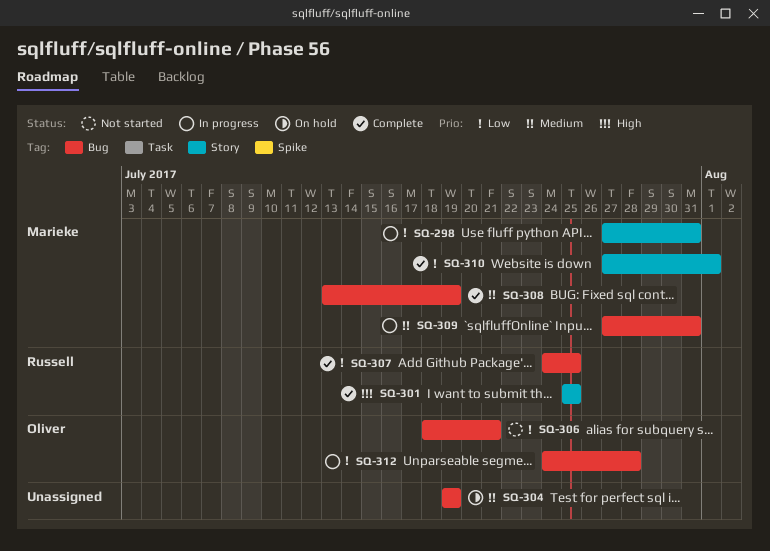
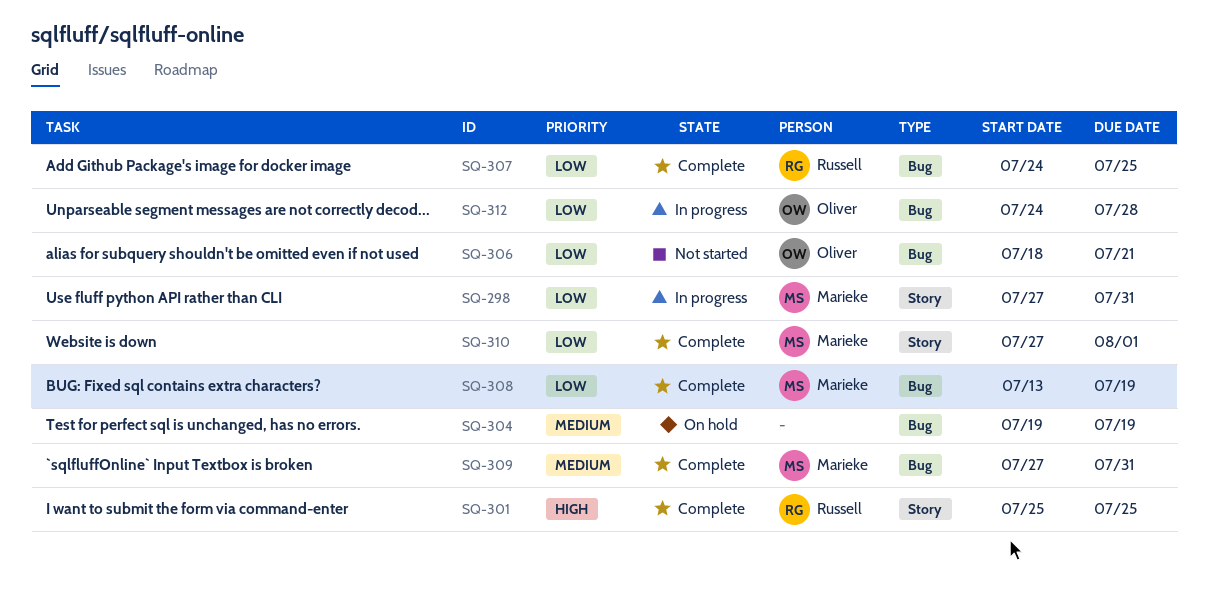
SQ-308, priority: Medium -> Low
SQ-309, status: In progress -> Complete

